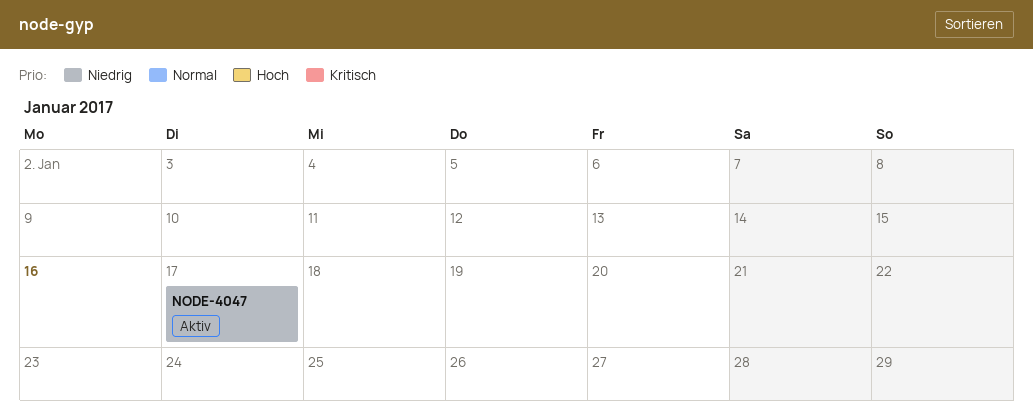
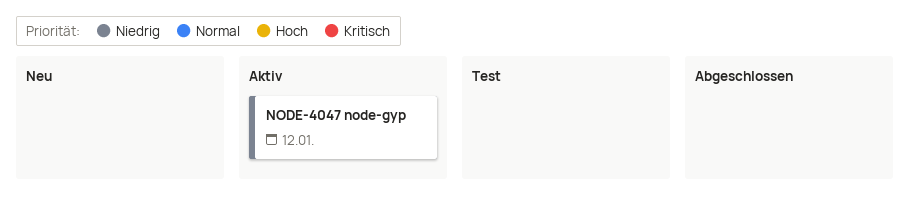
NODE-4047, due: Jan 17 -> Jan 12

